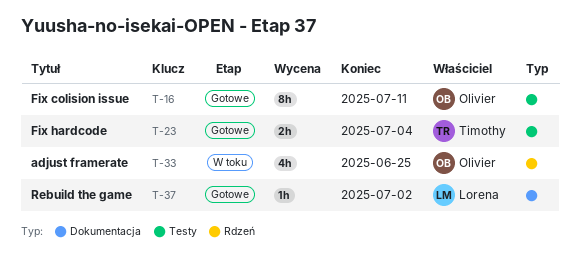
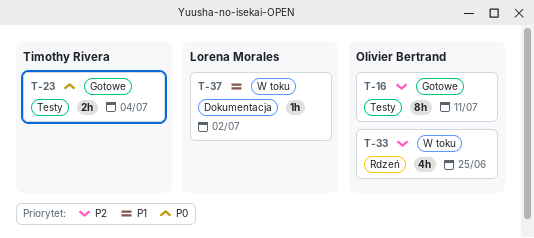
T-37, status: Gotowe -> W toku

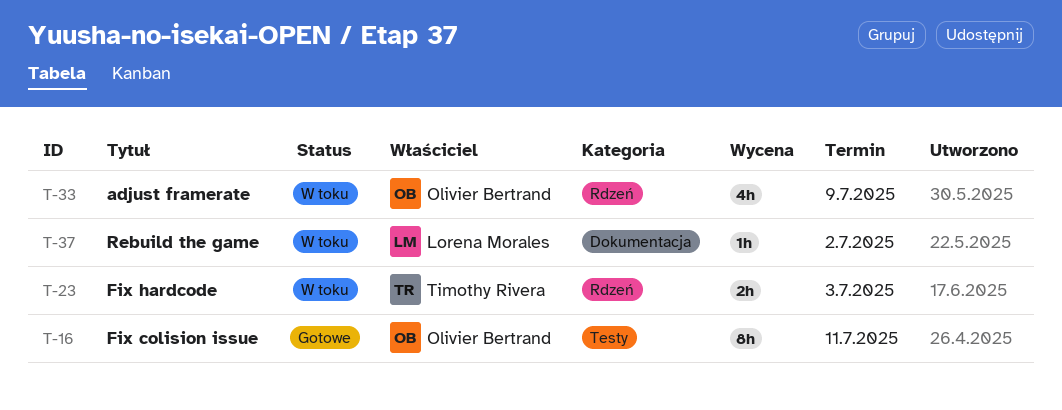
T-23, status: Gotowe -> W toku
T-23, label: Testy -> Rdzeń
T-23, due: Jul 4 -> Jul 3
T-33, due: Jun 25 -> Jul 9

